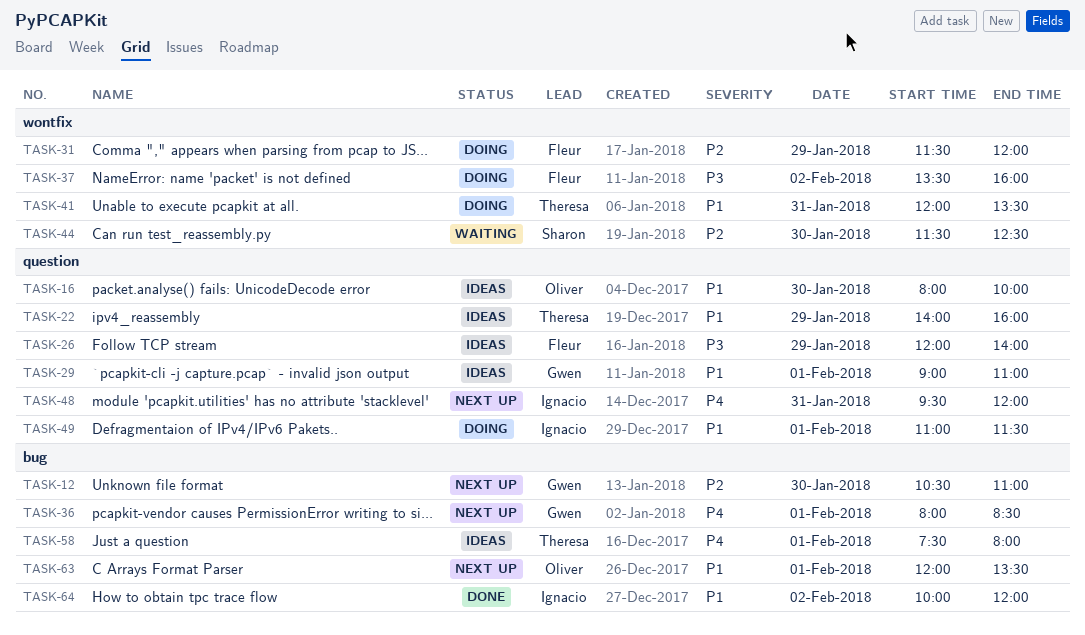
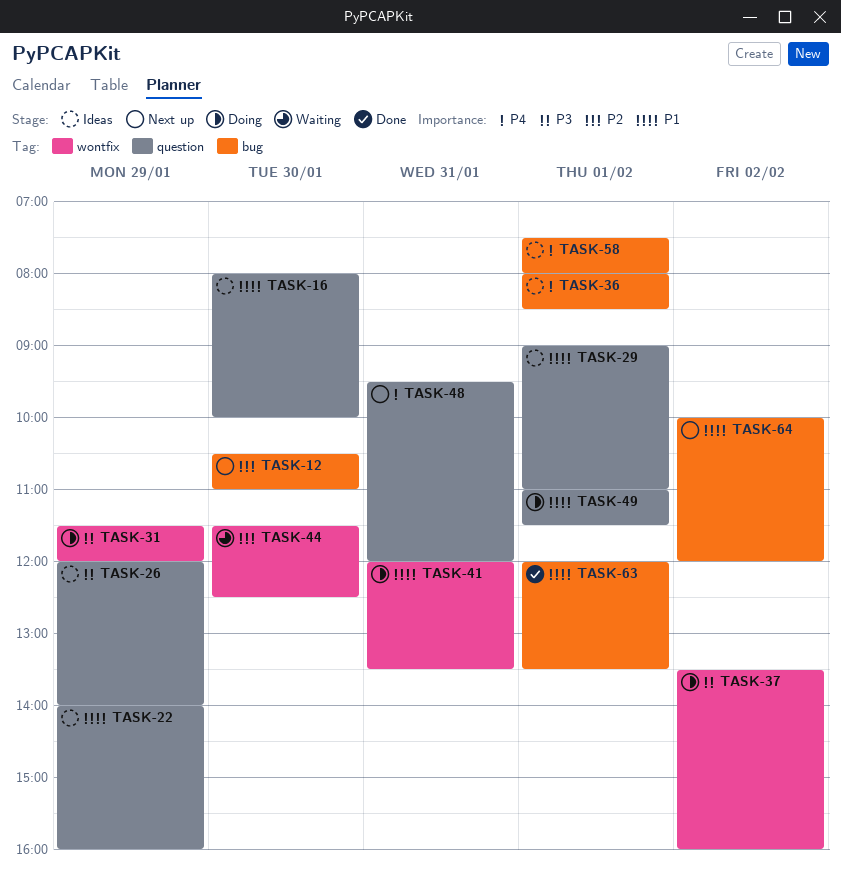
TASK-31, priority: P2 -> P3
TASK-36, status: Next up -> Ideas
TASK-63, status: Next up -> Done
TASK-64, status: Done -> Next up

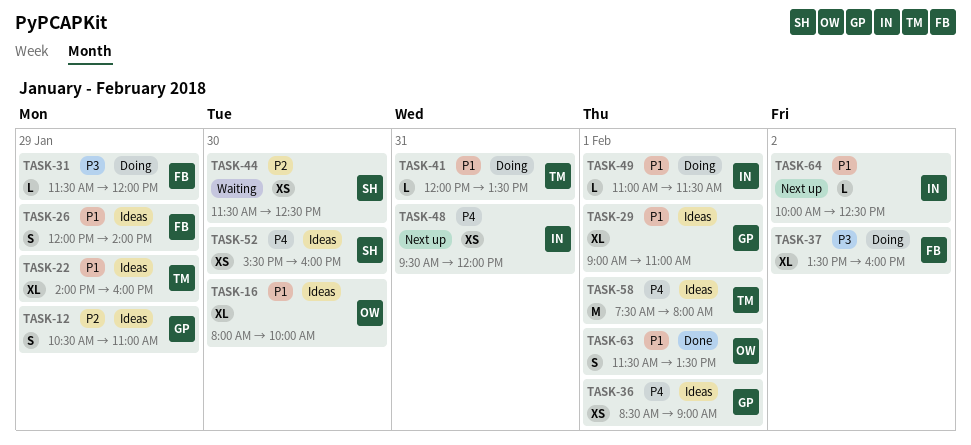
TASK-12, status: Next up -> Ideas
TASK-12, day: Jan 30 -> Jan 29
TASK-26, priority: P3 -> P1
TASK-36, begins: 08:00 -> 08:30
TASK-36, ends: 08:30 -> 09:00
TASK-52: none -> present
TASK-63, begins: 12:00 -> 11:30
TASK-64, ends: 12:00 -> 12:30

